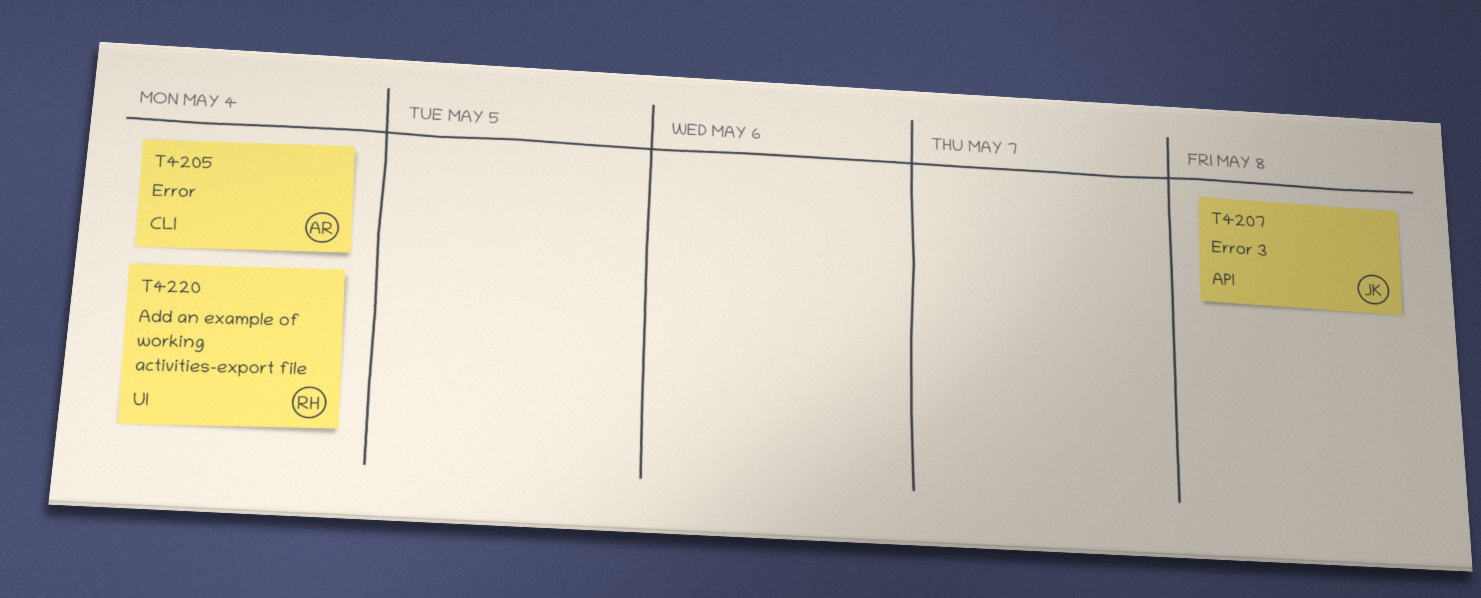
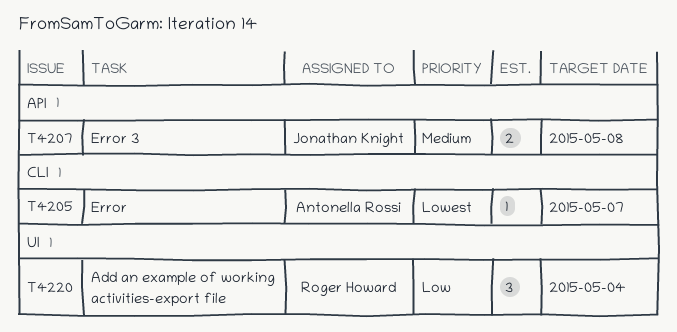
T4205, due: May 4 -> May 7

